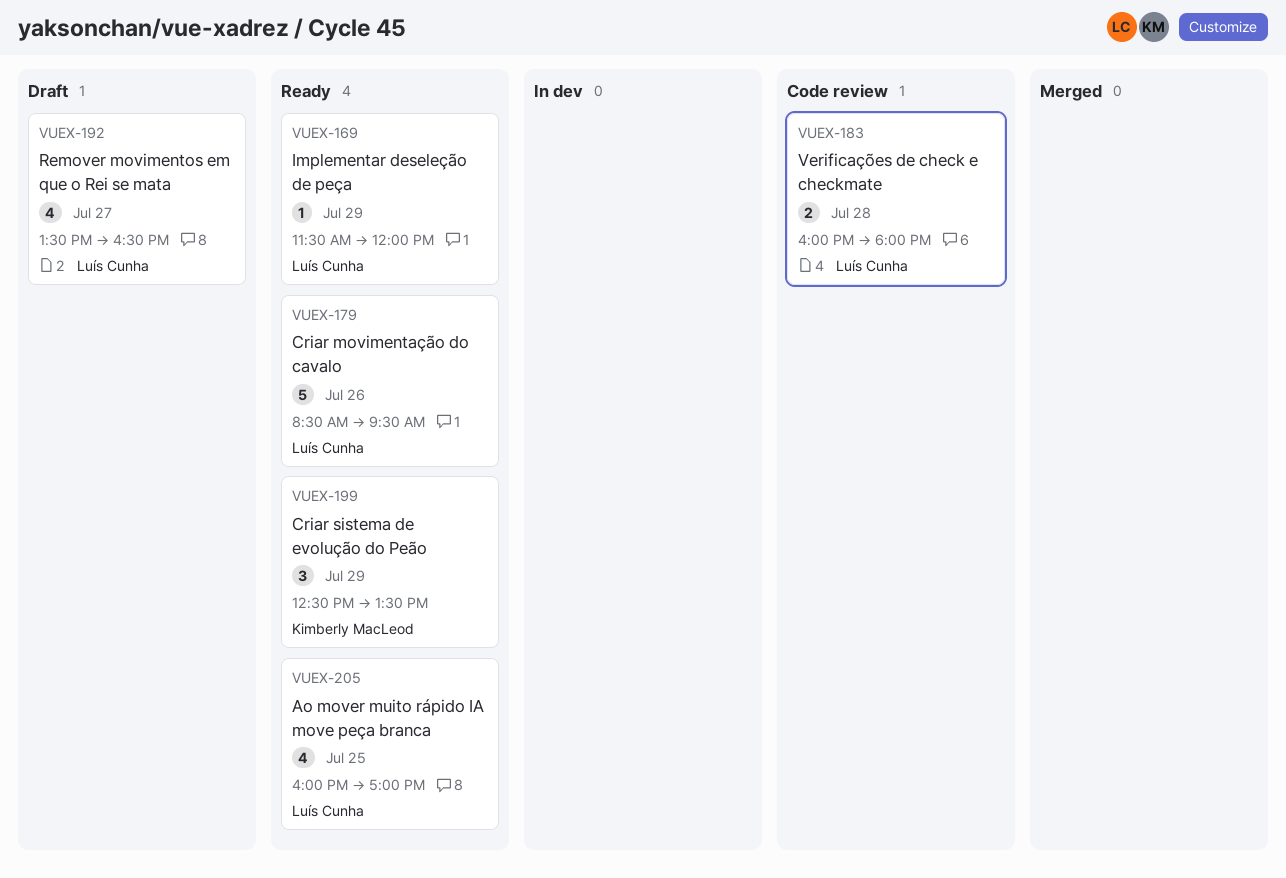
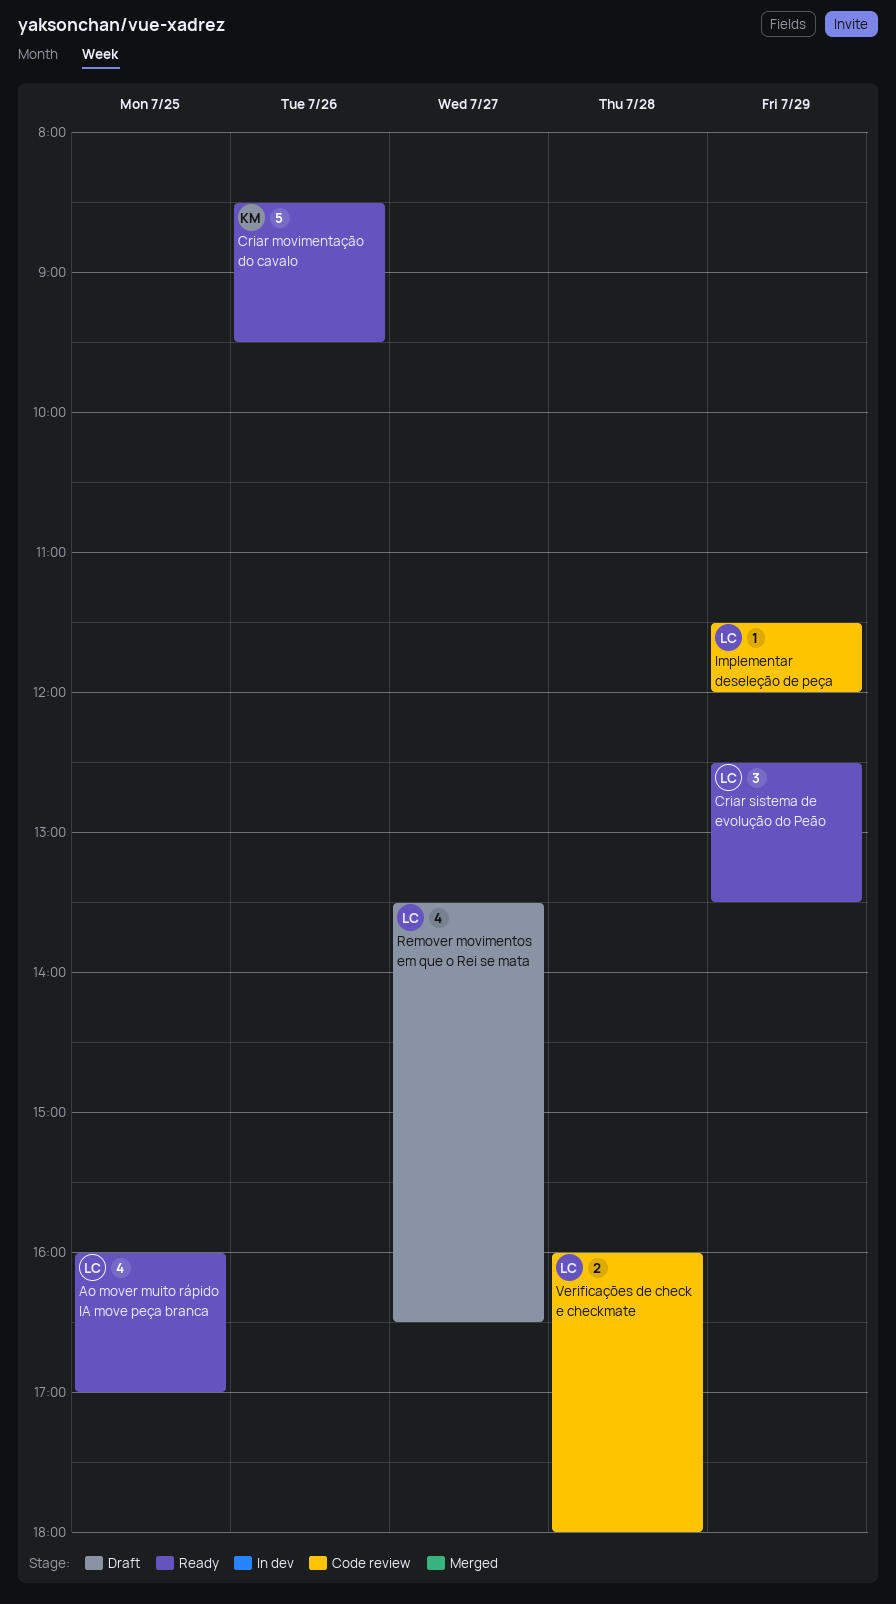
Criar movimentação do cavalo, owner: Luís Cunha -> Kimberly MacLeod
Criar sistema de evolução do Peão, owner: Kimberly MacLeod -> Luís Cunha
Implementar deseleção de peça, status: Ready -> Code review

